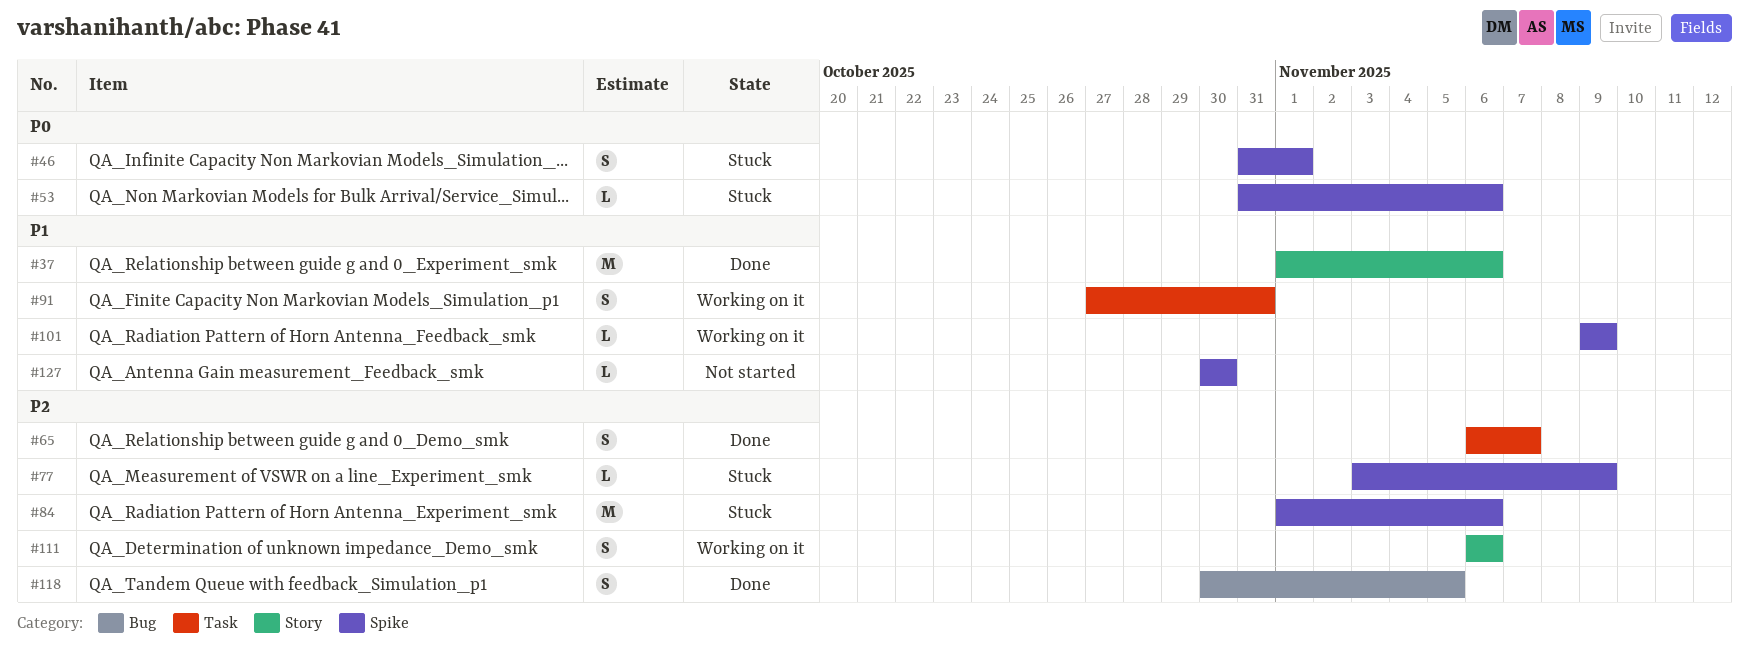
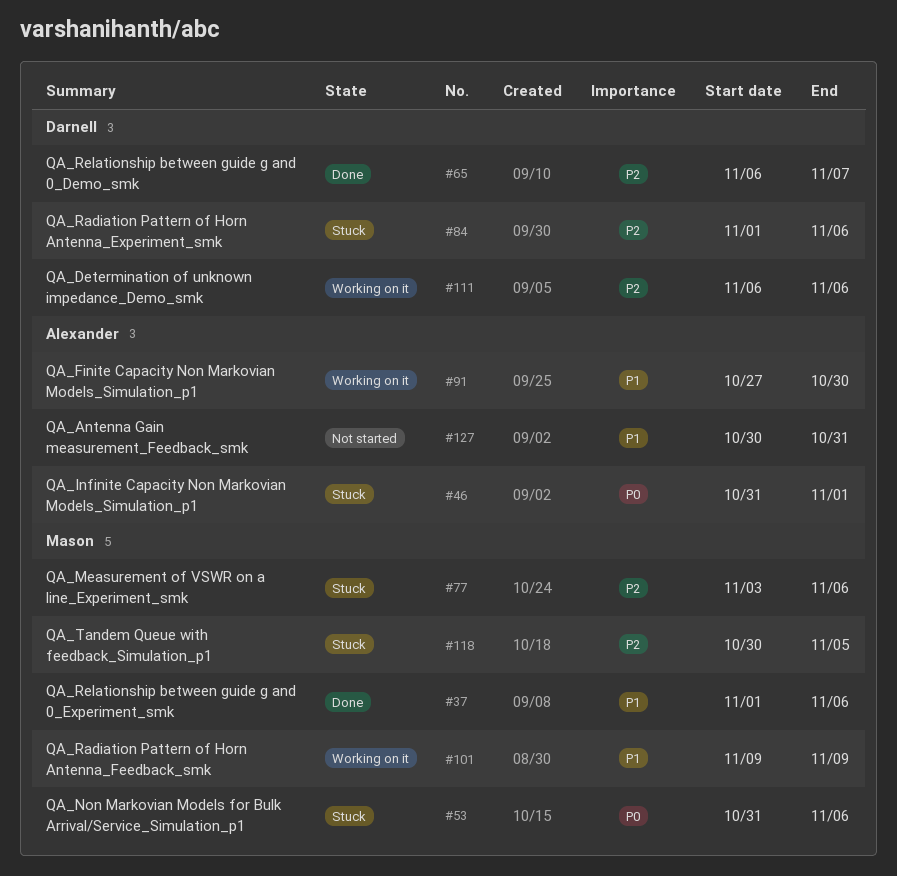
#77, due: Nov 9 -> Nov 6
#91, due: Oct 31 -> Oct 30
#118, status: Done -> Stuck
#127, due: Oct 30 -> Oct 31

